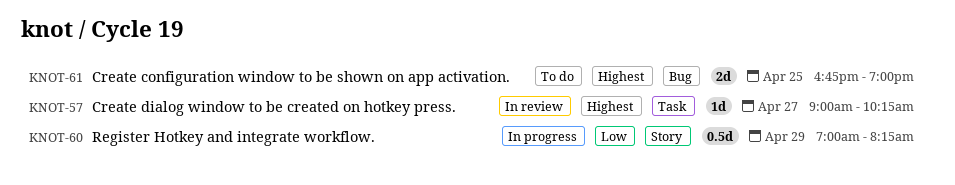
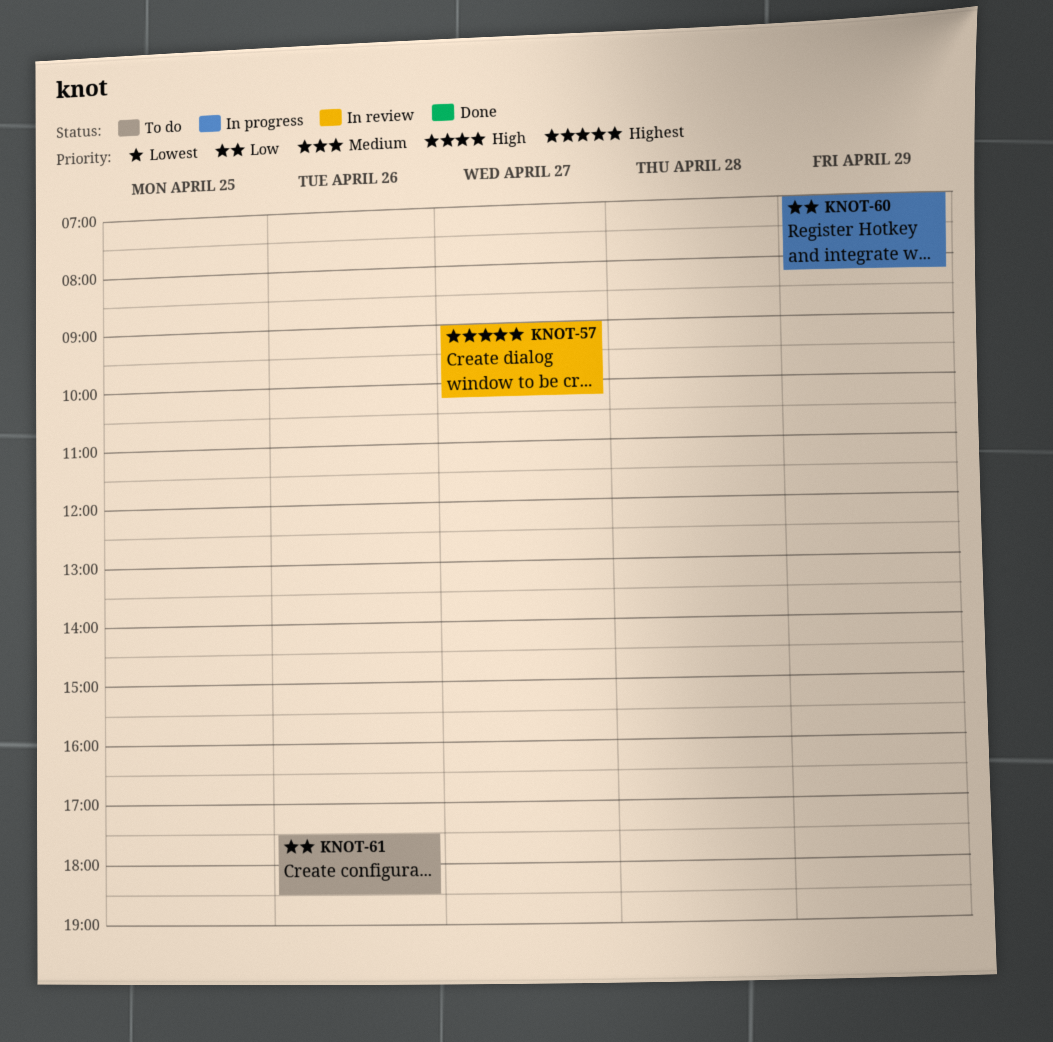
KNOT-61, priority: Highest -> Low
KNOT-61, day: Apr 25 -> Apr 26
KNOT-61, begins: 16:45 -> 17:30
KNOT-61, ends: 19:00 -> 18:30

